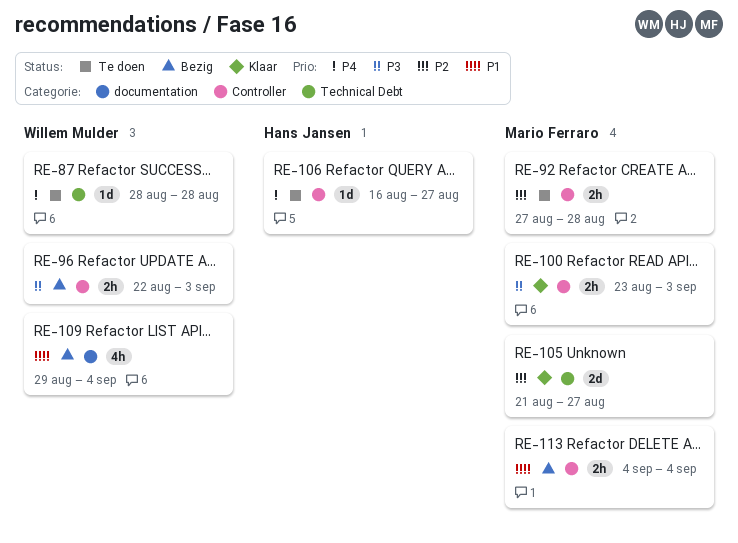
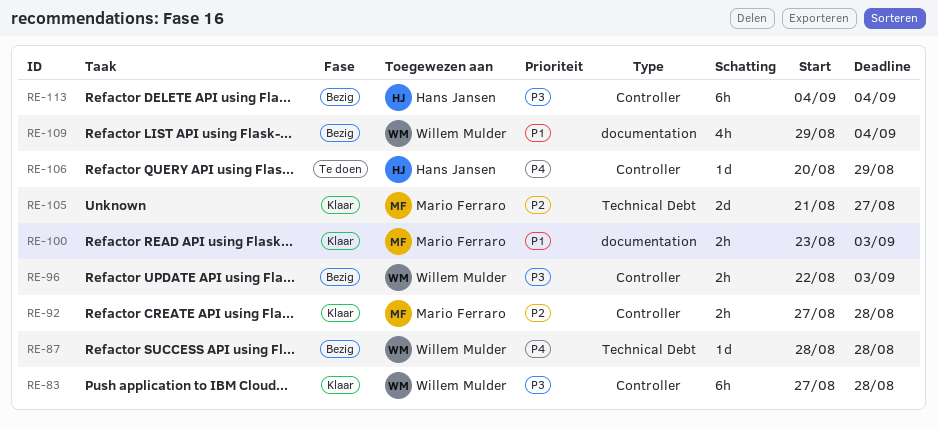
RE-83: none -> present
RE-87, status: Te doen -> Bezig
RE-92, status: Te doen -> Klaar
RE-100, priority: P3 -> P1
RE-100, label: Controller -> documentation
RE-106, start: Aug 16 -> Aug 20
RE-106, due: Aug 27 -> Aug 29
RE-113, owner: Mario Ferraro -> Hans Jansen
RE-113, priority: P1 -> P3
RE-113, estimate: 2h -> 6h

